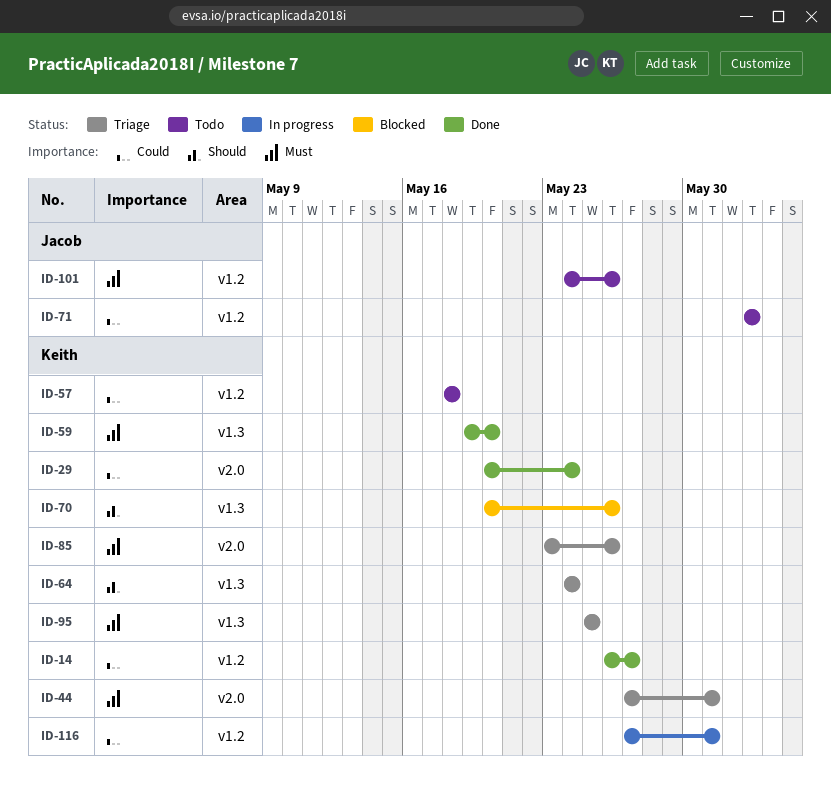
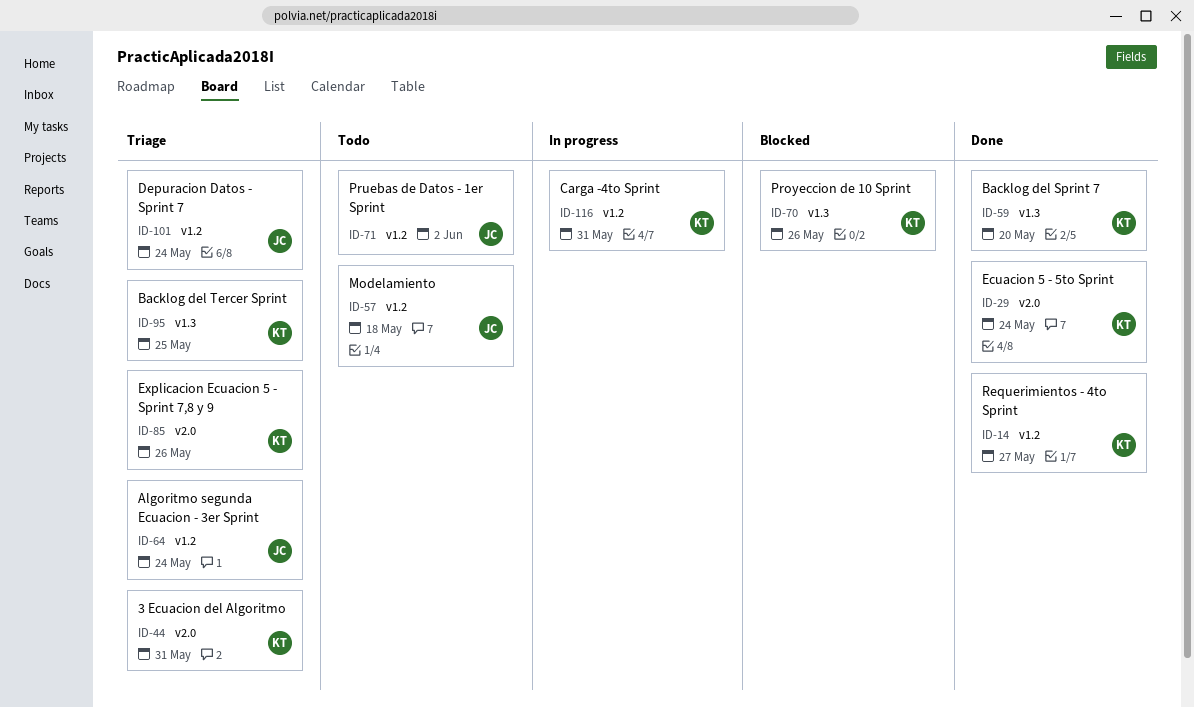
ID-57, owner: Keith -> Jacob
ID-64, owner: Keith -> Jacob
ID-64, label: v1.3 -> v1.2
ID-101, status: Todo -> Triage
ID-101, due: May 26 -> May 24

